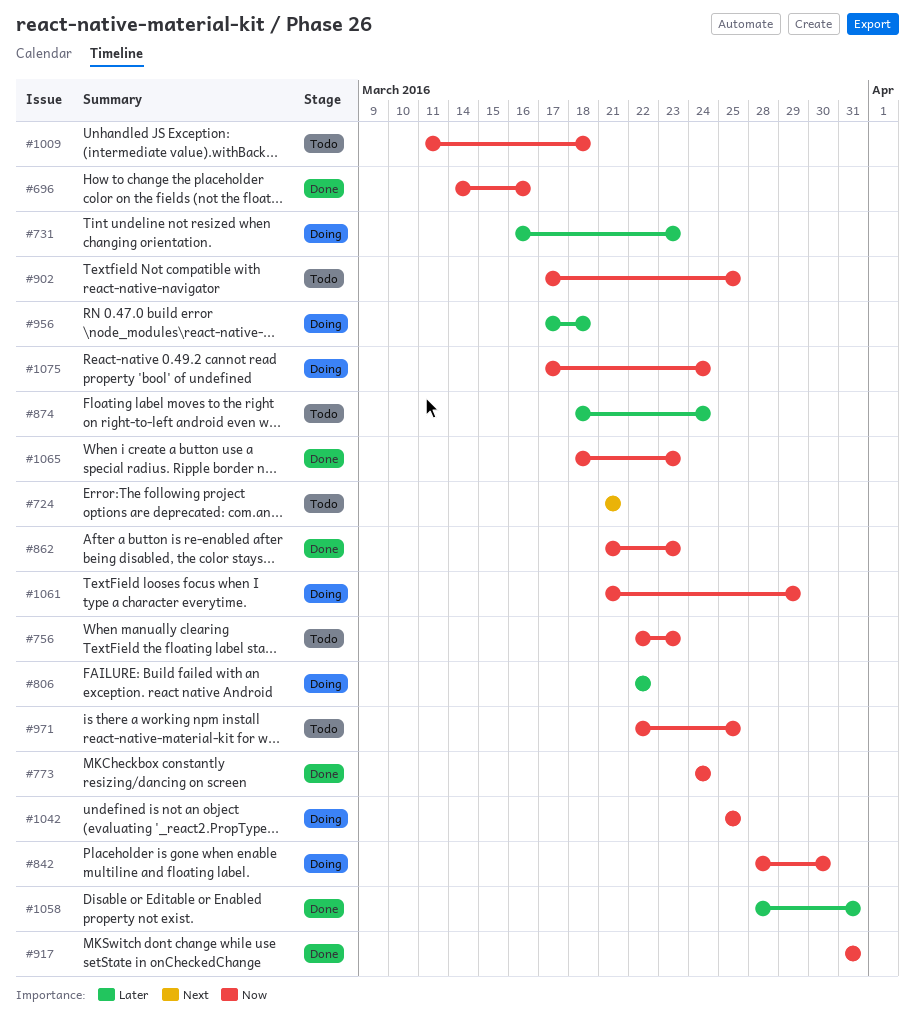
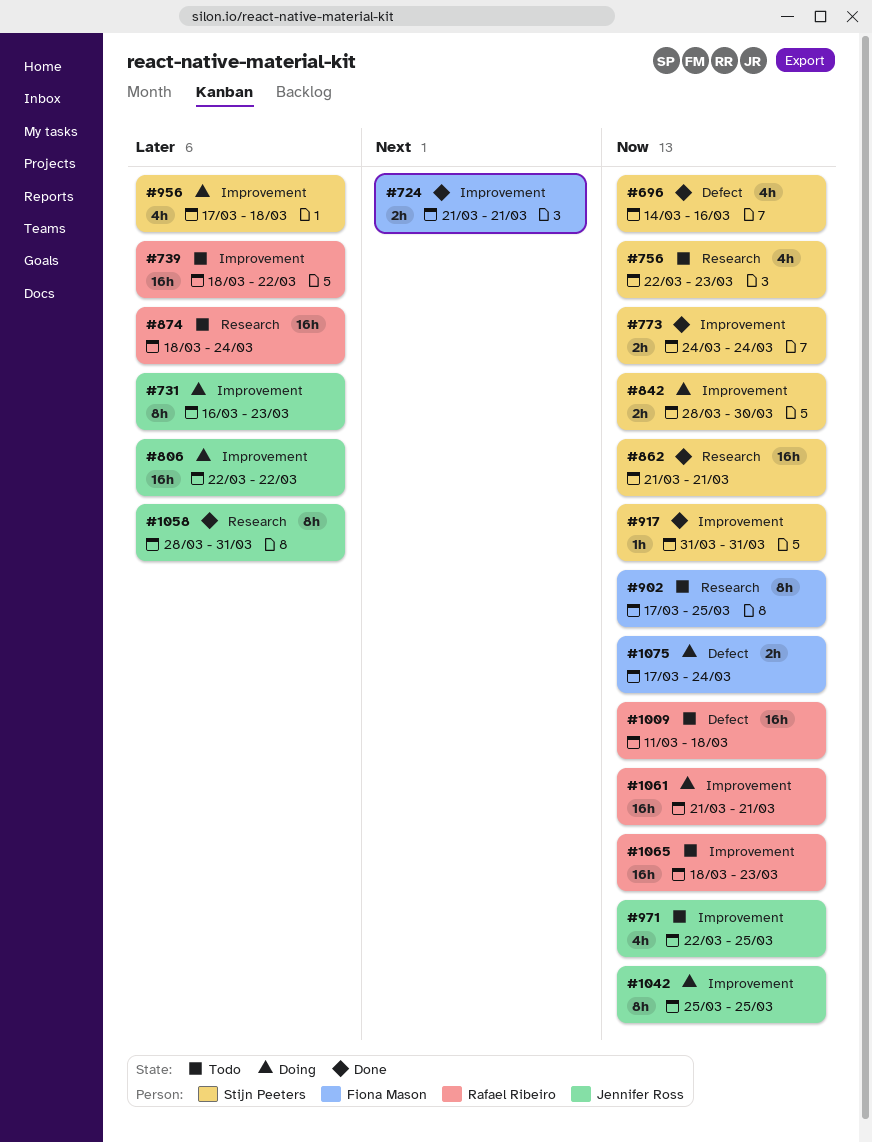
#724, status: Todo -> Done
#739: none -> present
#862, due: Mar 23 -> Mar 21
#1061, due: Mar 29 -> Mar 21
#1065, status: Done -> Todo

